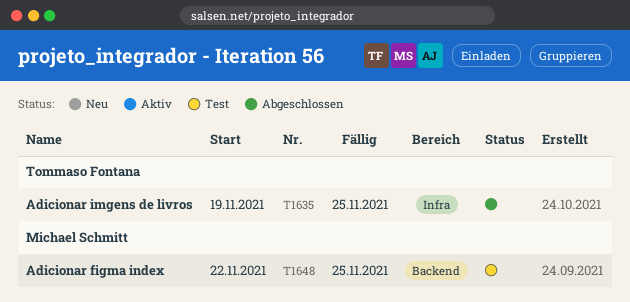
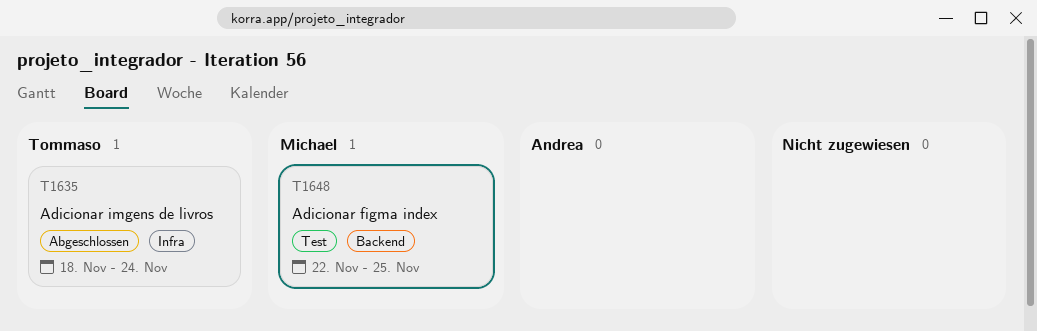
T1635, start: Nov 19 -> Nov 18
T1635, due: Nov 25 -> Nov 24

